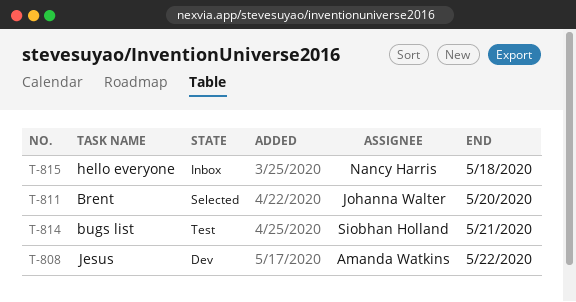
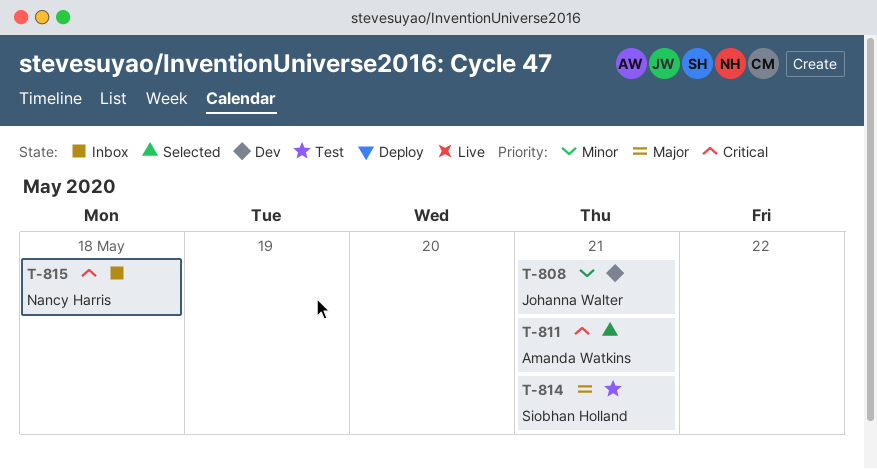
T-808, owner: Amanda Watkins -> Johanna Walter
T-808, due: May 22 -> May 21
T-811, owner: Johanna Walter -> Amanda Watkins
T-811, due: May 20 -> May 21

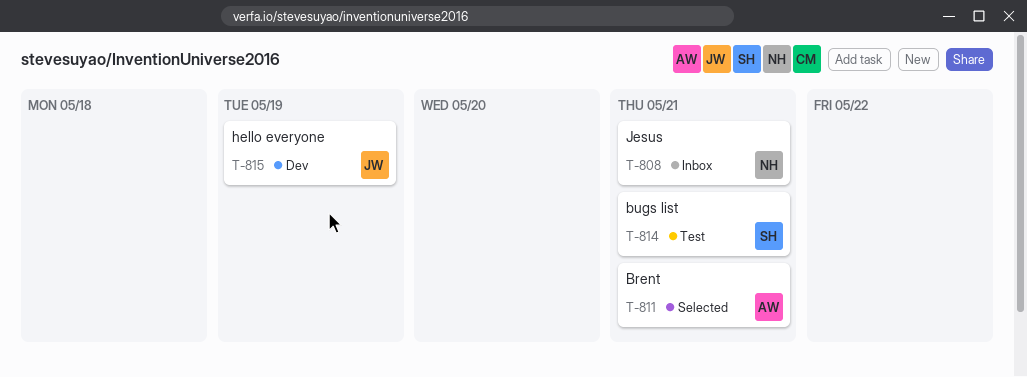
T-808, status: Dev -> Inbox
T-808, owner: Johanna Walter -> Nancy Harris
T-815, status: Inbox -> Dev
T-815, owner: Nancy Harris -> Johanna Walter
T-815, due: May 18 -> May 19

